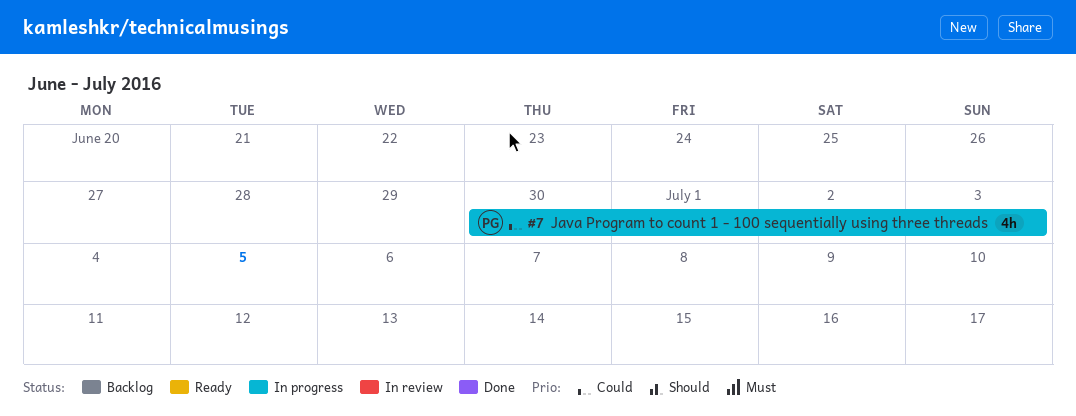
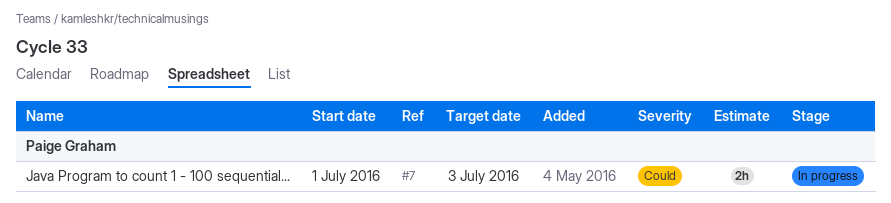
#7, estimate: 4h -> 2h
#7, start: Jun 30 -> Jul 1

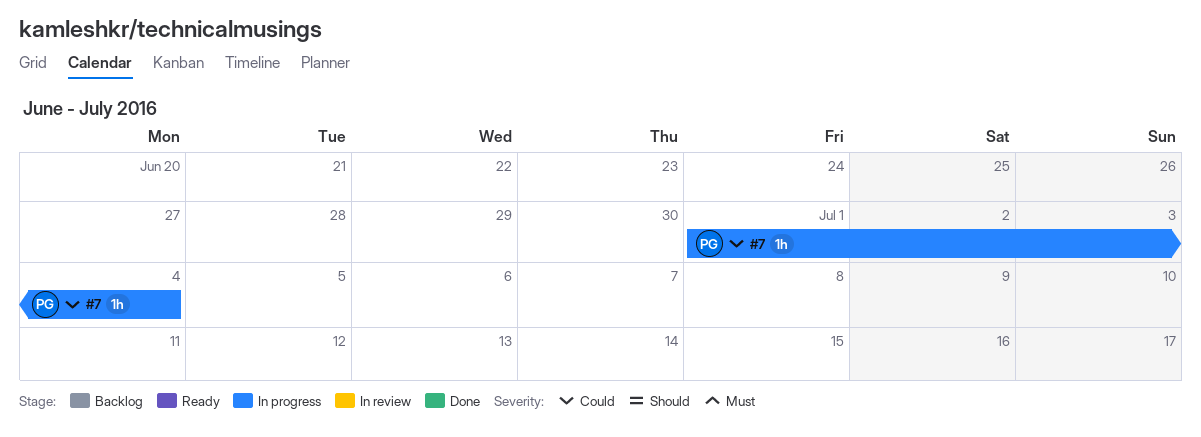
#7, estimate: 2h -> 1h
#7, due: Jul 3 -> Jul 4

